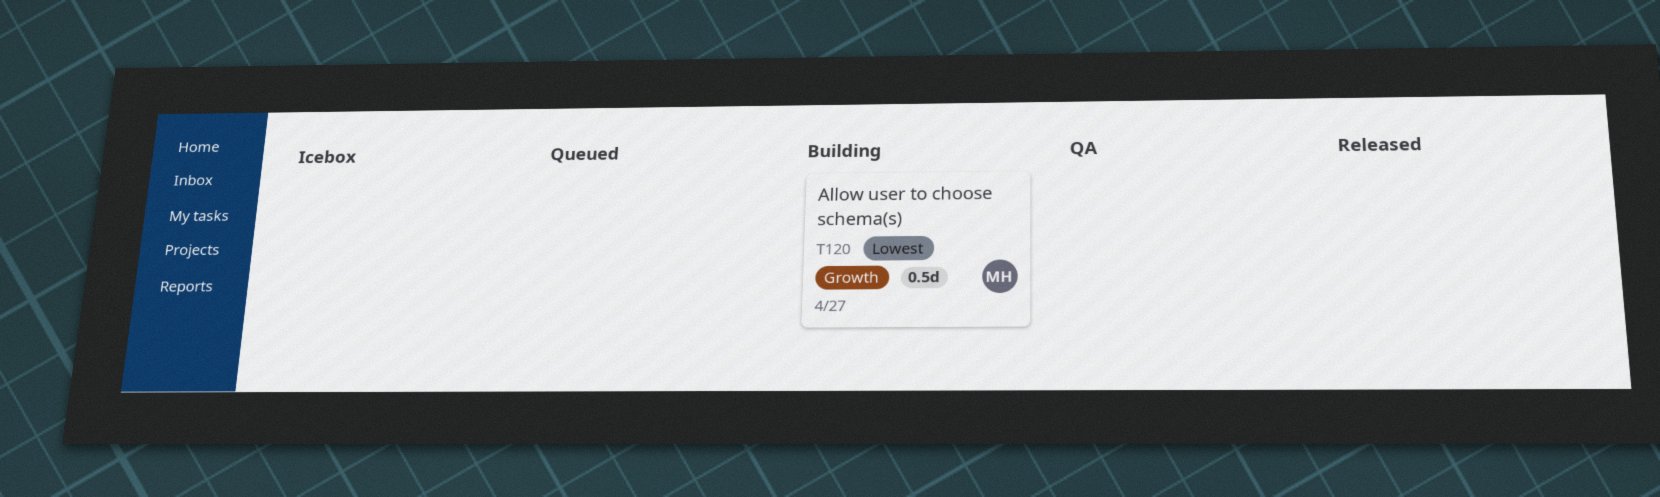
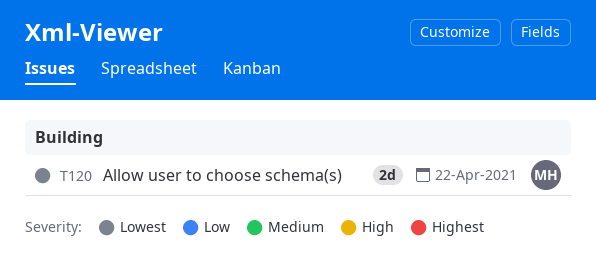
T120, estimate: 0.5d -> 2d
T120, due: Apr 27 -> Apr 22

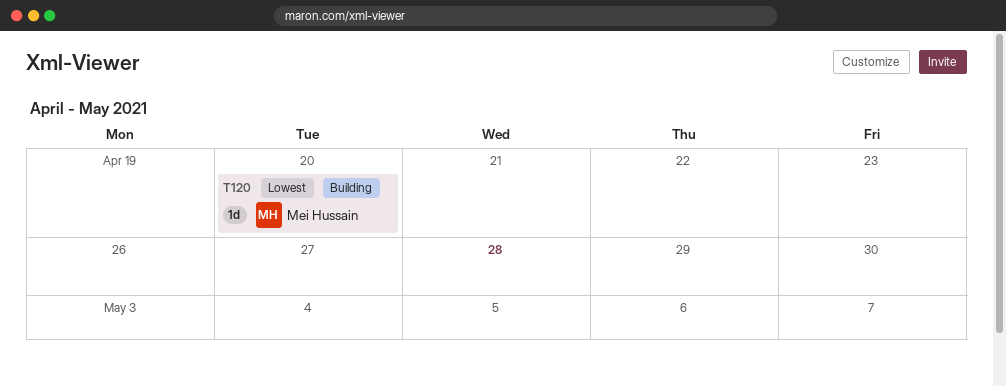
T120, estimate: 2d -> 1d
T120, due: Apr 22 -> Apr 20

